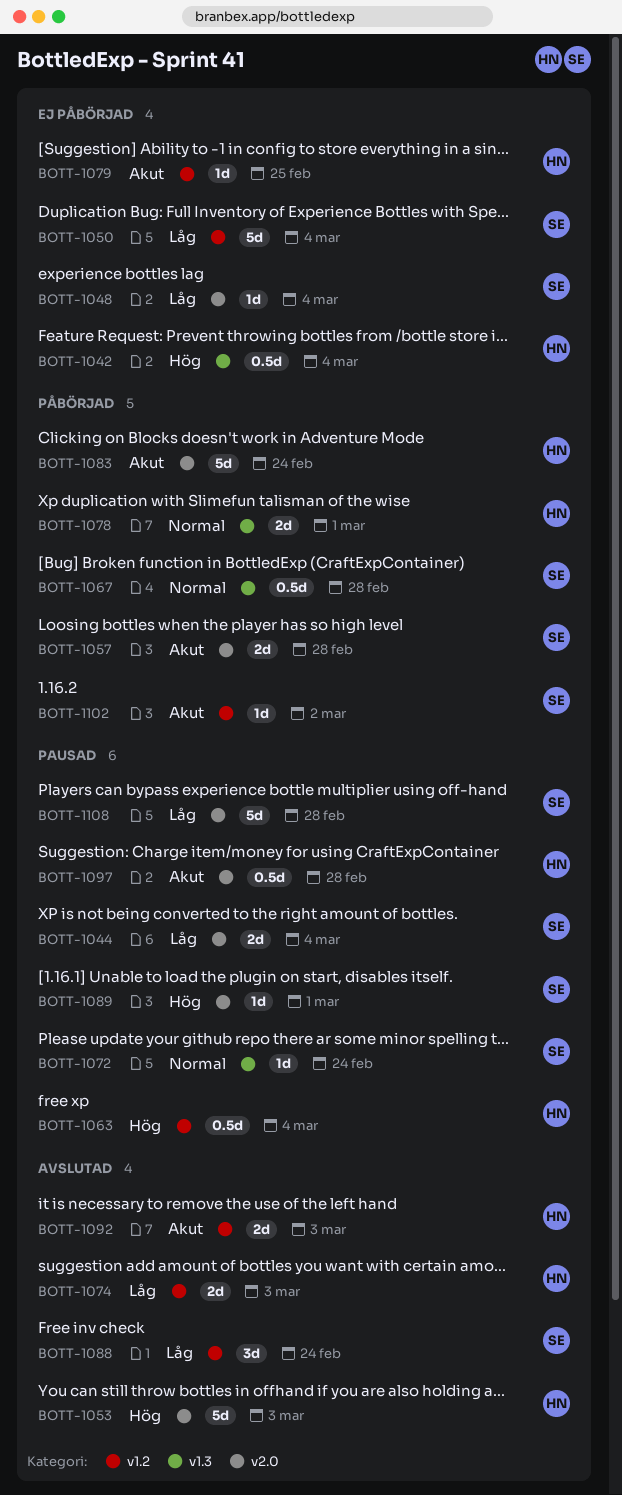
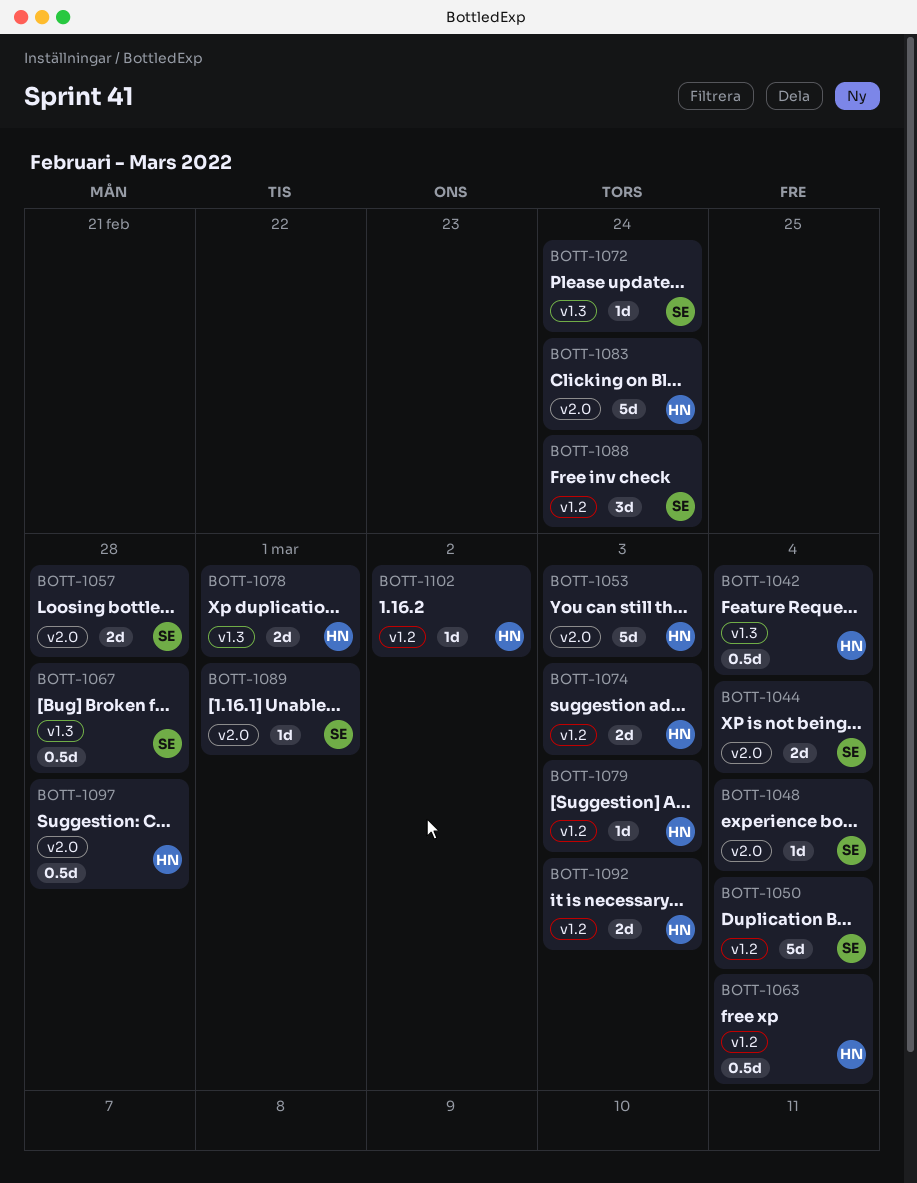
BOTT-1079, due: Feb 25 -> Mar 3
BOTT-1102, owner: SE -> HN
BOTT-1108: present -> none

